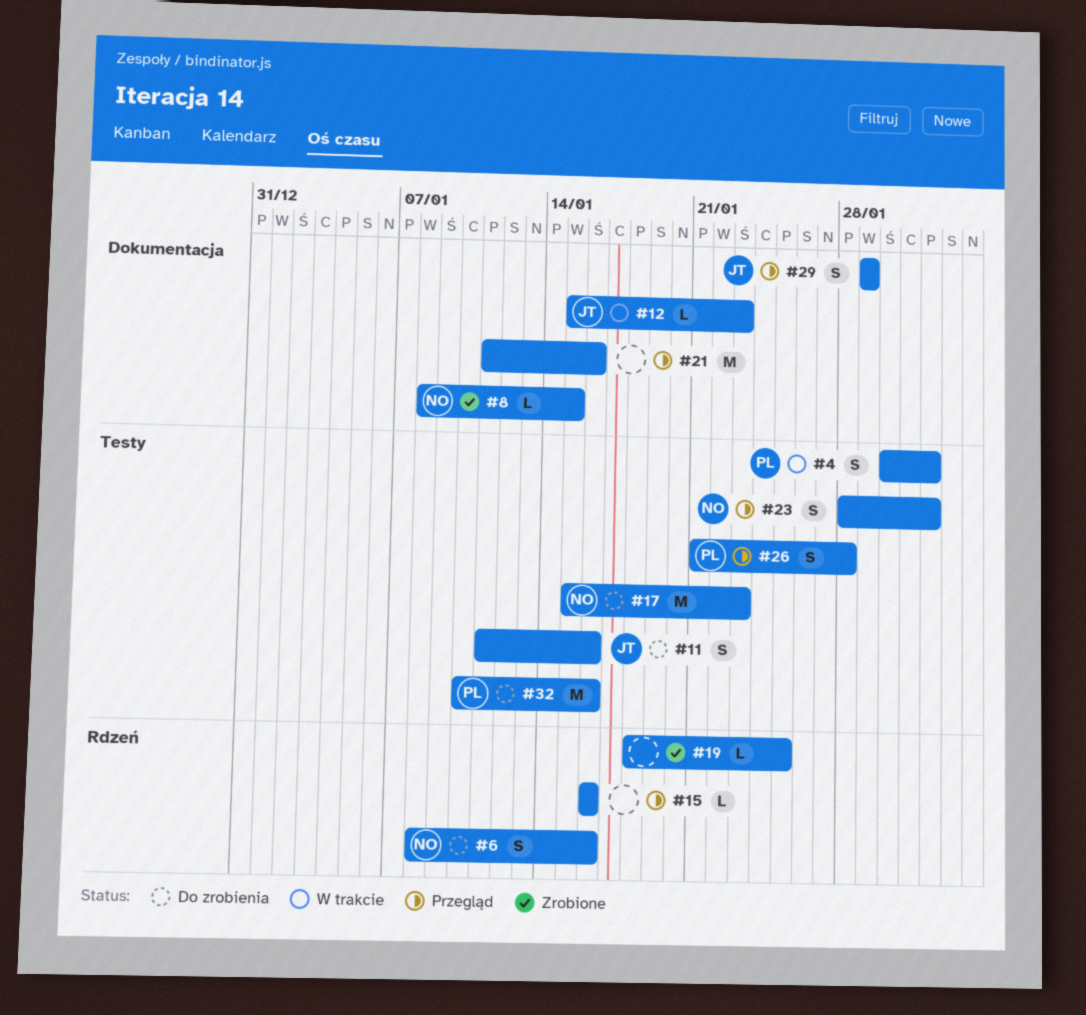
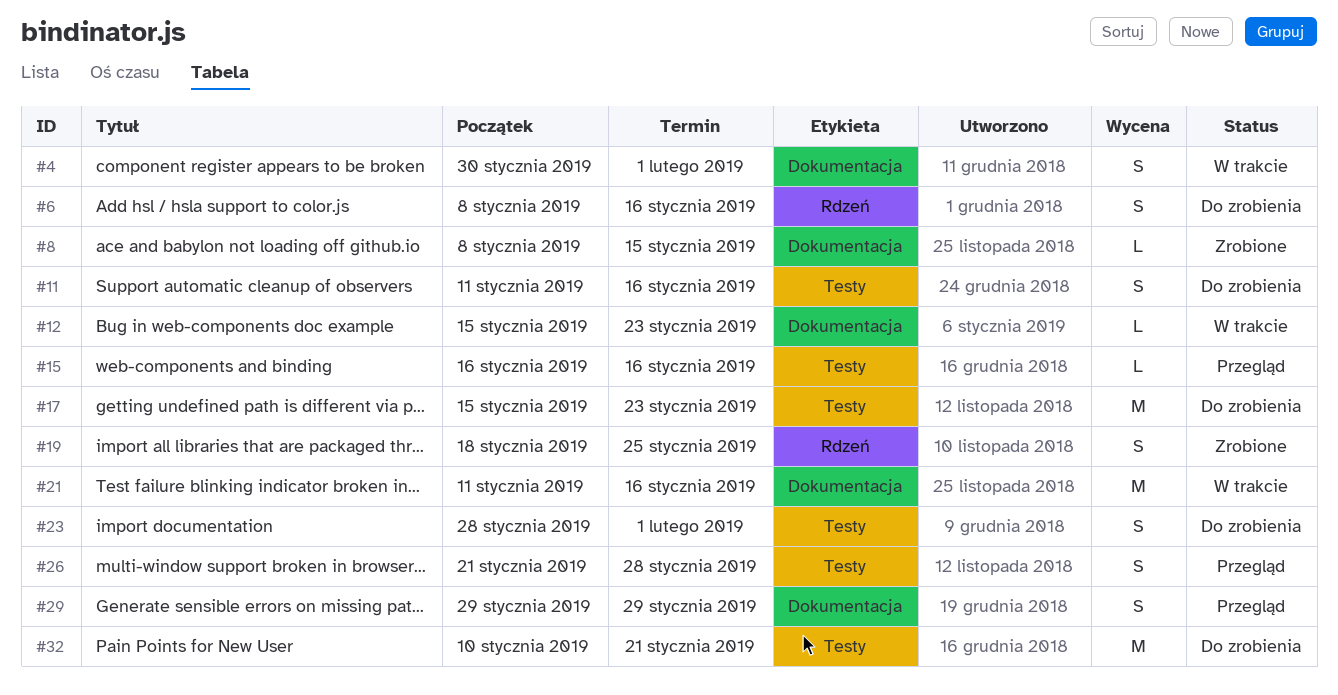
#4, label: Testy -> Dokumentacja
#15, label: Rdzeń -> Testy
#19, estimate: L -> S
#21, status: Przegląd -> W trakcie
#23, status: Przegląd -> Do zrobienia
#32, due: Jan 16 -> Jan 21

